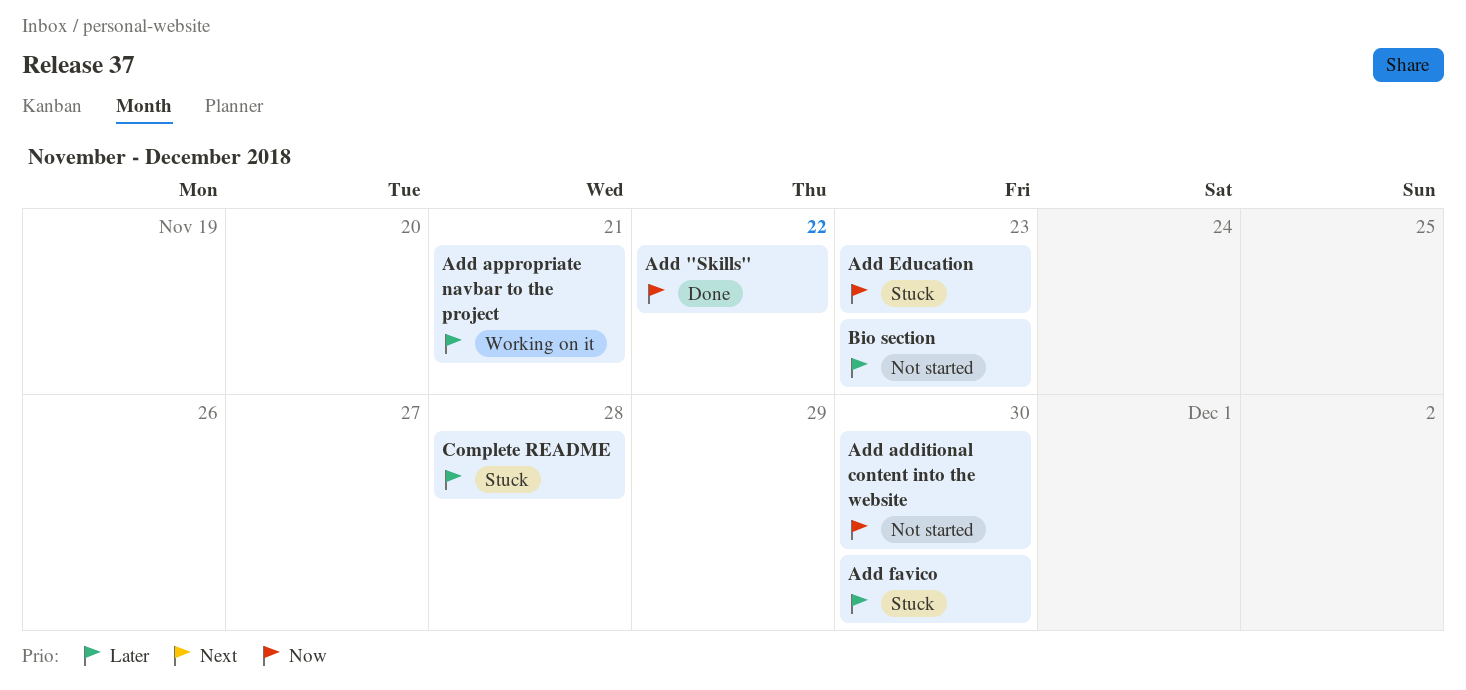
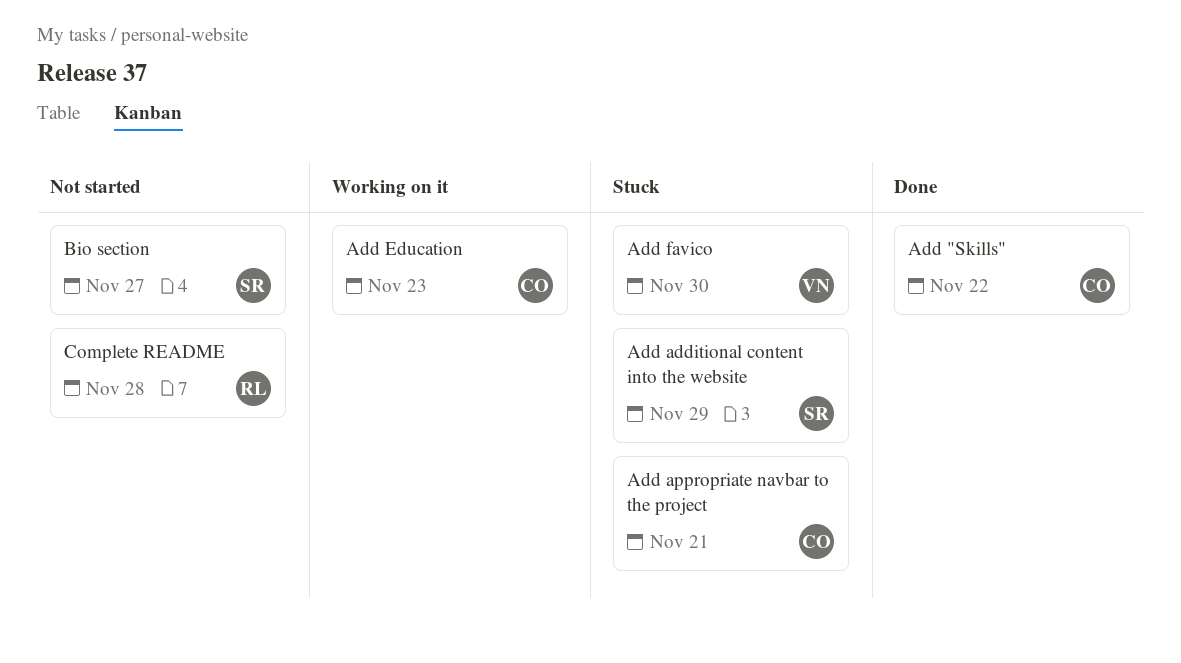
Add additional content into the website, status: Not started -> Stuck
Add additional content into the website, due: Nov 30 -> Nov 29
Add appropriate navbar to the project, status: Working on it -> Stuck
Add Education, status: Stuck -> Working on it
Bio section, due: Nov 23 -> Nov 27
Complete README, status: Stuck -> Not started

